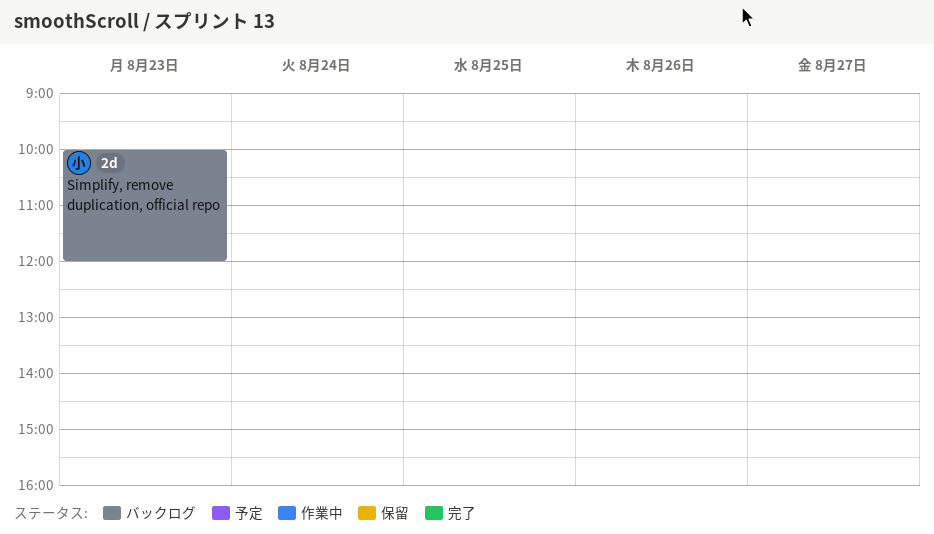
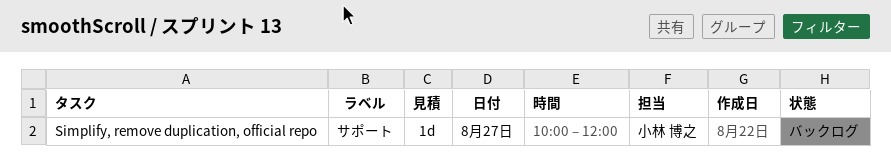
Simplify, remove duplication, official repo, estimate: 2d -> 1d
Simplify, remove duplication, official repo, day: Aug 23 -> Aug 27

